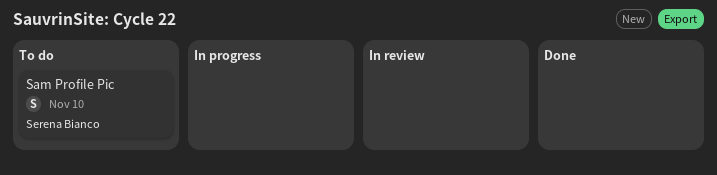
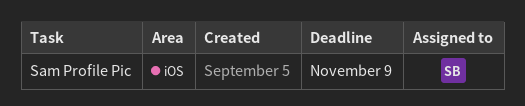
Sam Profile Pic, due: Nov 10 -> Nov 9

